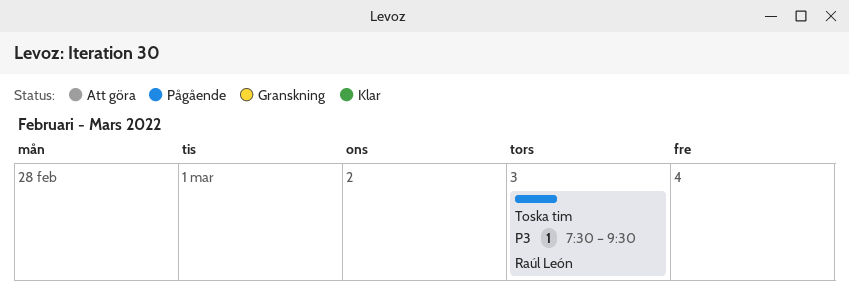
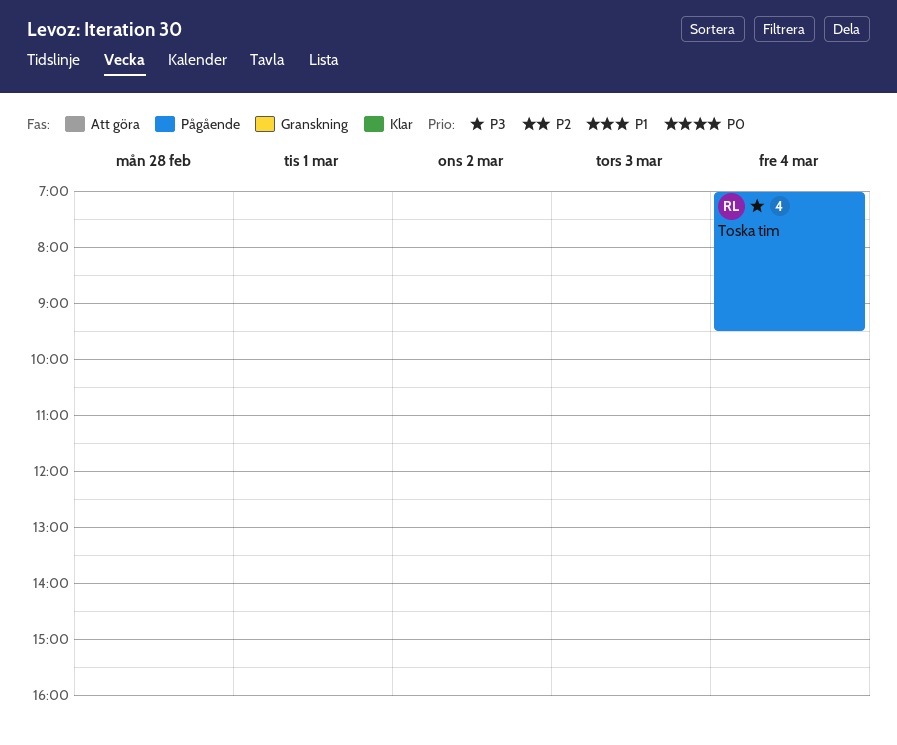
Toska tim, estimate: 1 -> 4
Toska tim, day: Mar 3 -> Mar 4
Toska tim, begins: 07:30 -> 07:00

